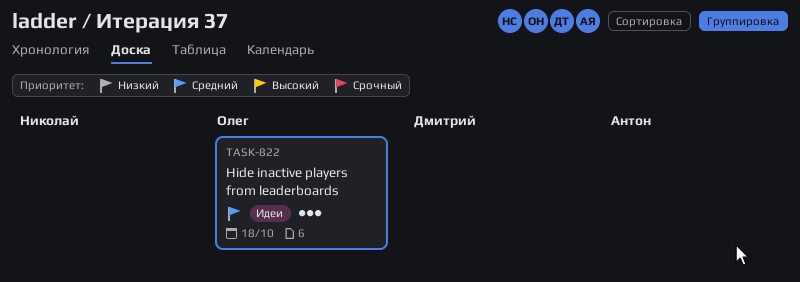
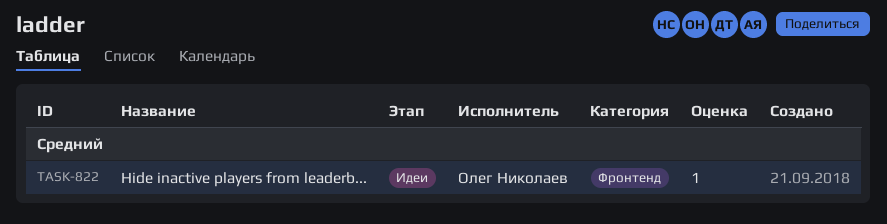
TASK-822, estimate: 3 -> 1

